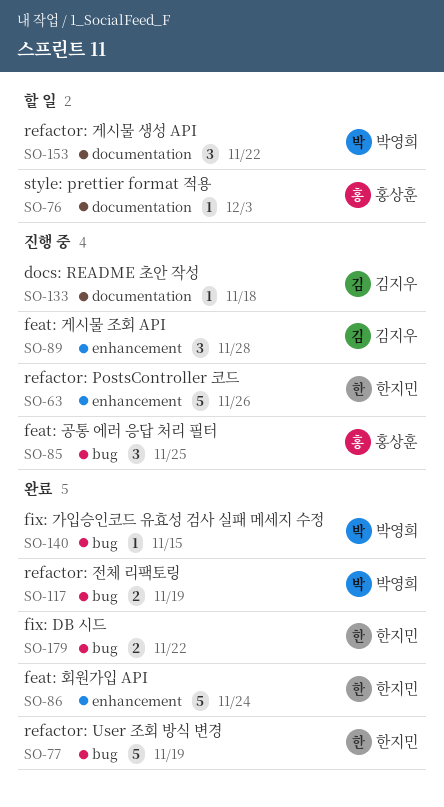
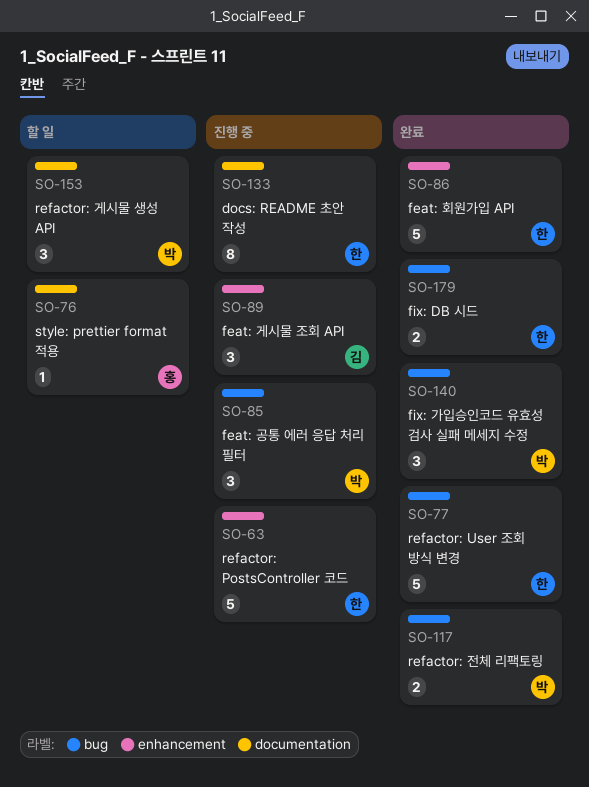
SO-85, owner: 홍상훈 -> 박영희
SO-133, owner: 김지우 -> 한지민
SO-133, estimate: 1 -> 8
SO-140, estimate: 1 -> 3

